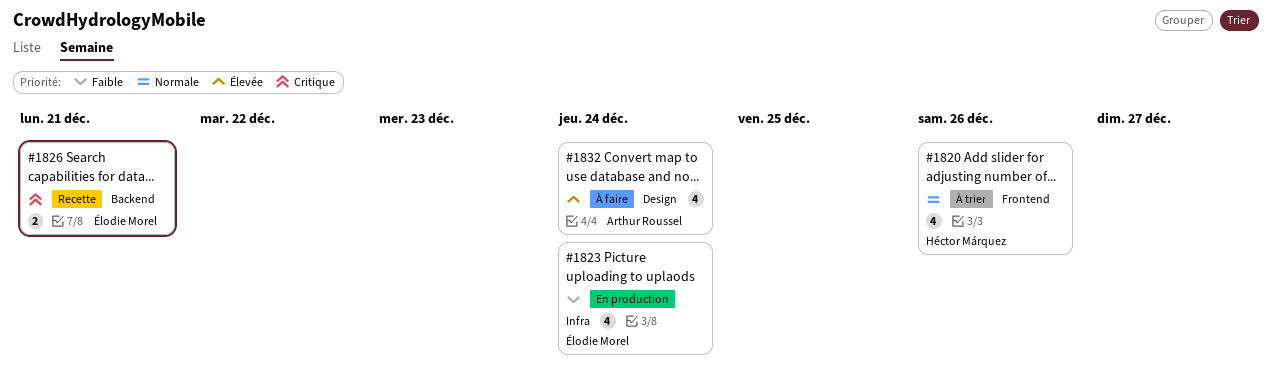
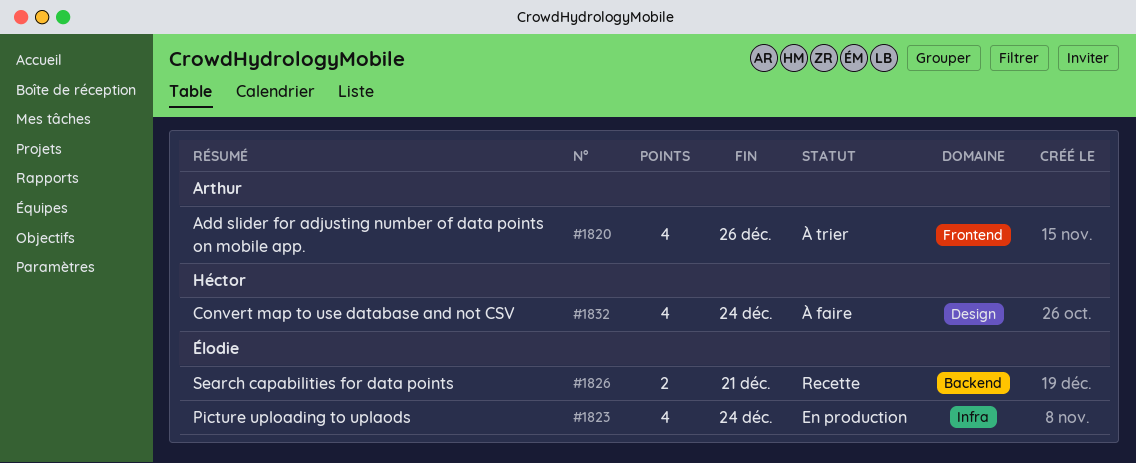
#1820, owner: Héctor Márquez -> Arthur Roussel
#1832, owner: Arthur Roussel -> Héctor Márquez

